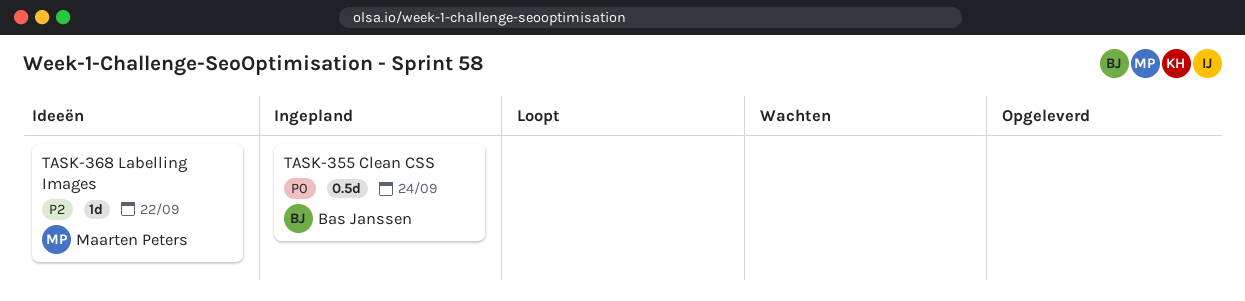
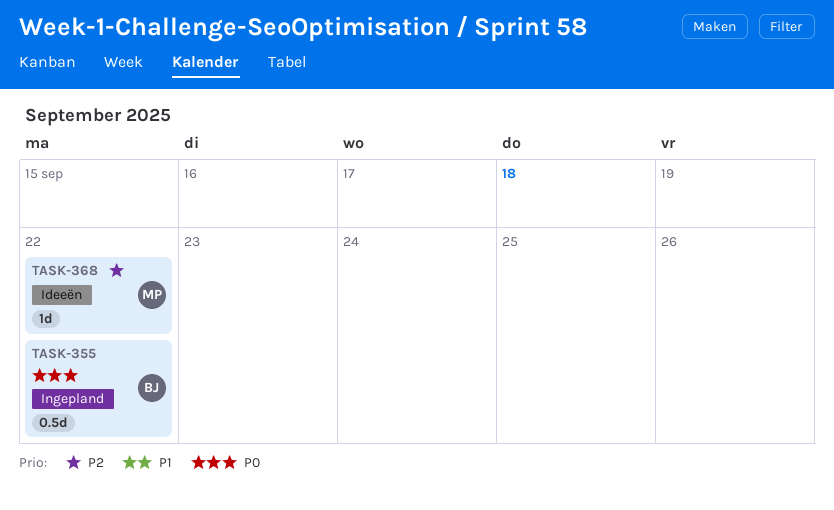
TASK-355, due: Sep 24 -> Sep 22

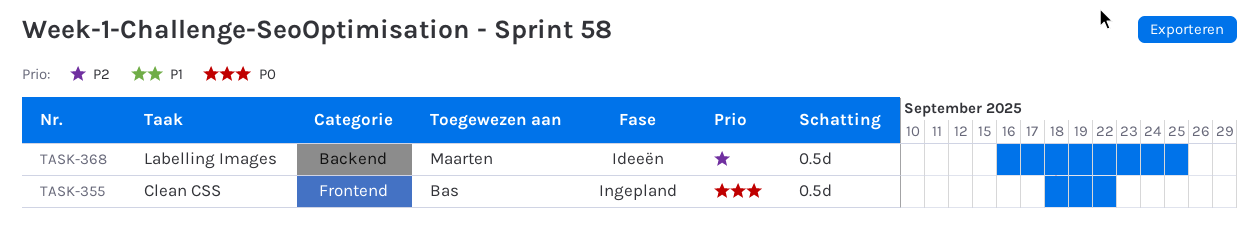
TASK-368, estimate: 1d -> 0.5d
TASK-368, due: Sep 22 -> Sep 25

